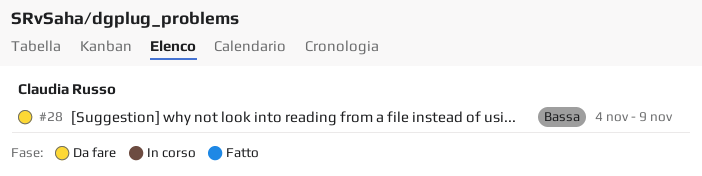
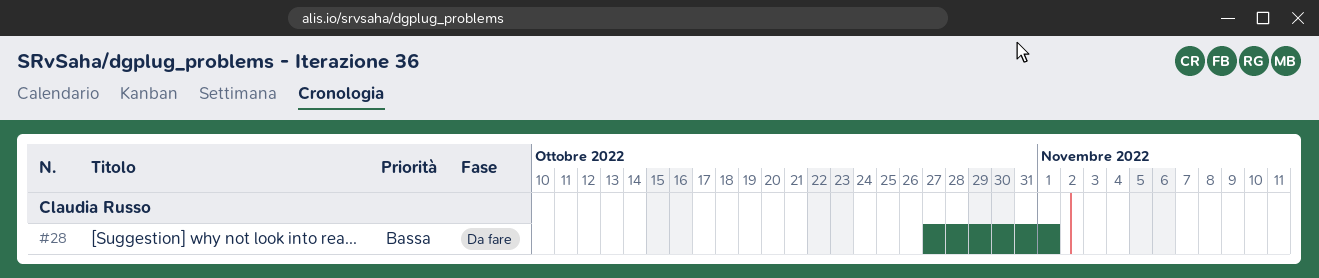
#28, start: Nov 4 -> Oct 27
#28, due: Nov 9 -> Nov 1

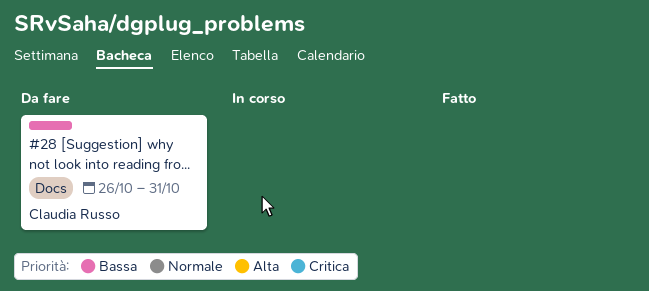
#28, start: Oct 27 -> Oct 26
#28, due: Nov 1 -> Oct 31

